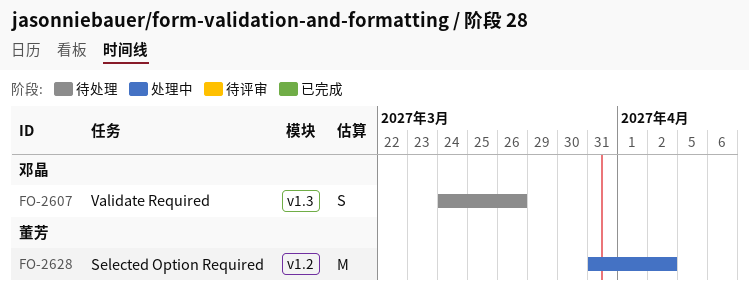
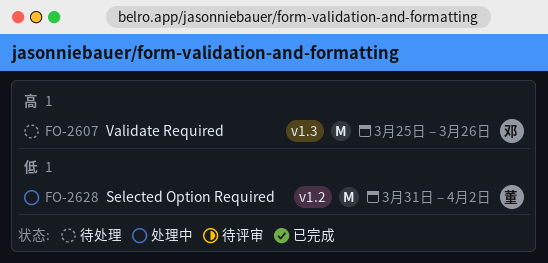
FO-2607, estimate: S -> M
FO-2607, start: Mar 24 -> Mar 25

